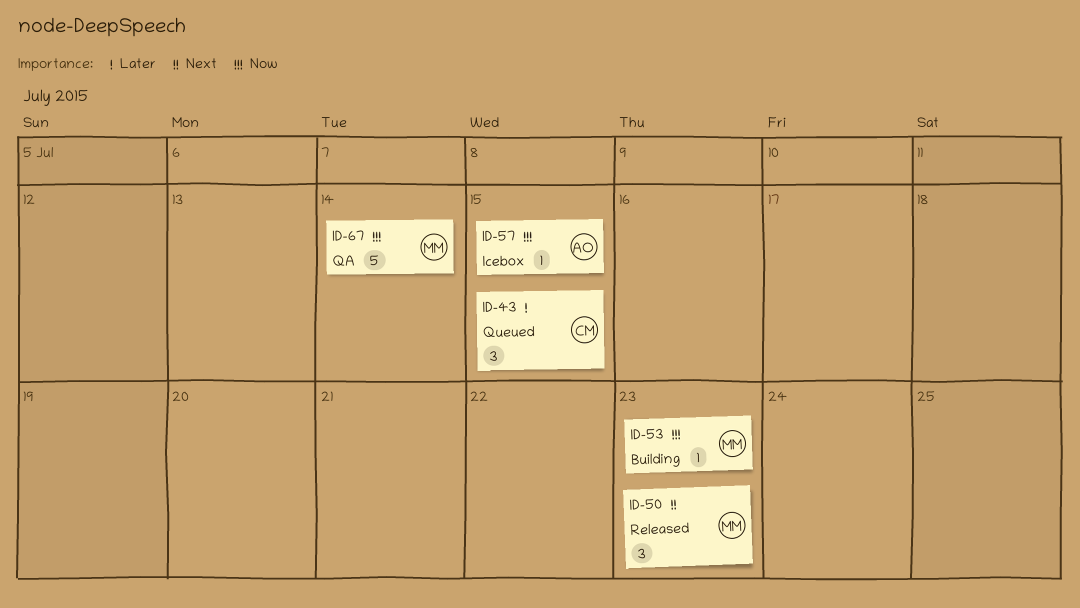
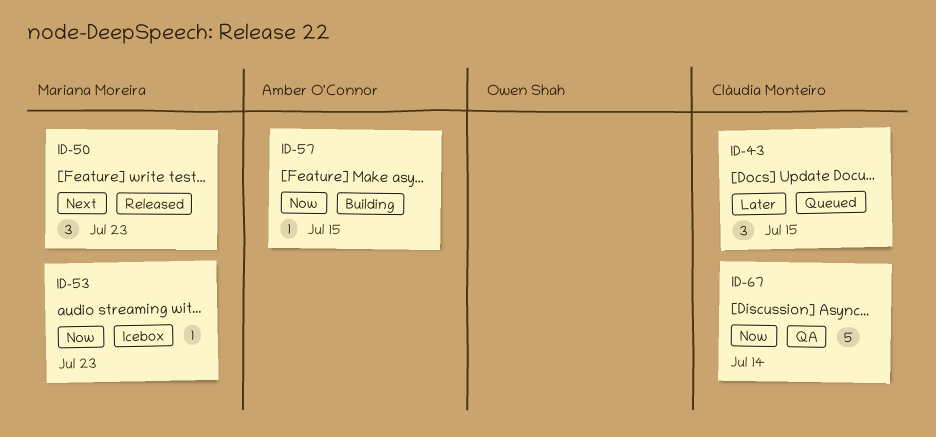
ID-53, status: Building -> Icebox
ID-57, status: Icebox -> Building
ID-67, owner: Mariana Moreira -> Cláudia Monteiro

